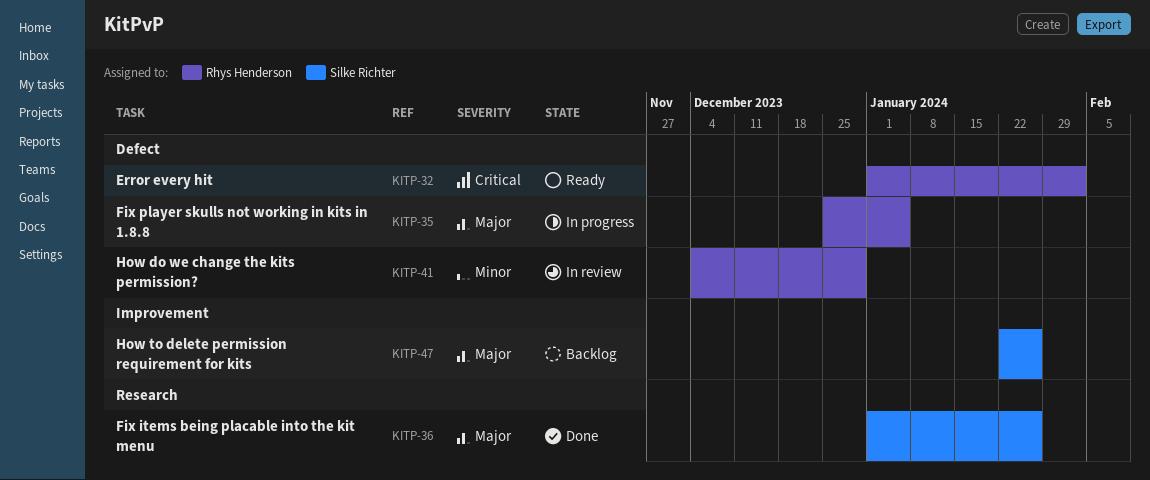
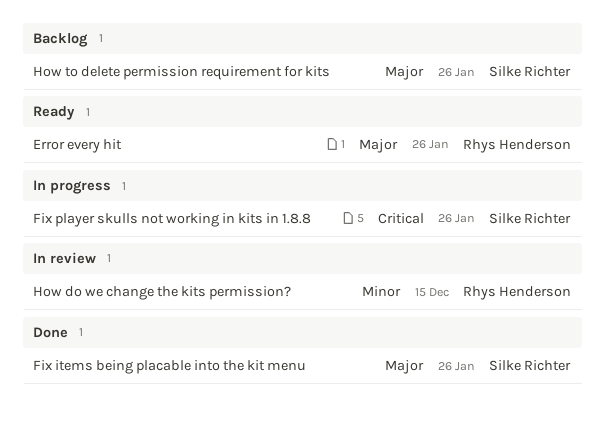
Error every hit, priority: Critical -> Major
Error every hit, due: Feb 2 -> Jan 26
Fix player skulls not working in kits in 1.8.8, owner: Rhys Henderson -> Silke Richter
Fix player skulls not working in kits in 1.8.8, priority: Major -> Critical
Fix player skulls not working in kits in 1.8.8, due: Jan 5 -> Jan 26
How do we change the kits permission?, due: Dec 29 -> Dec 15

